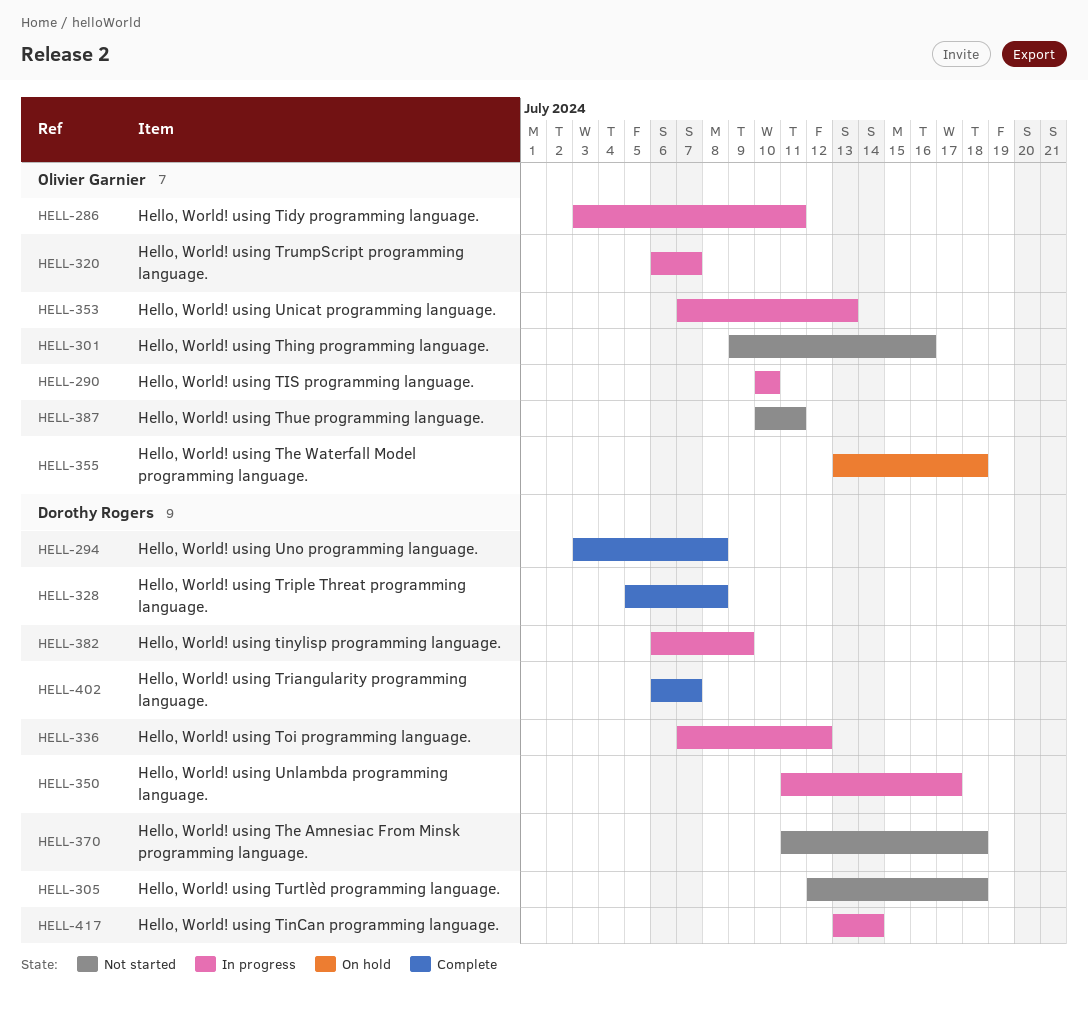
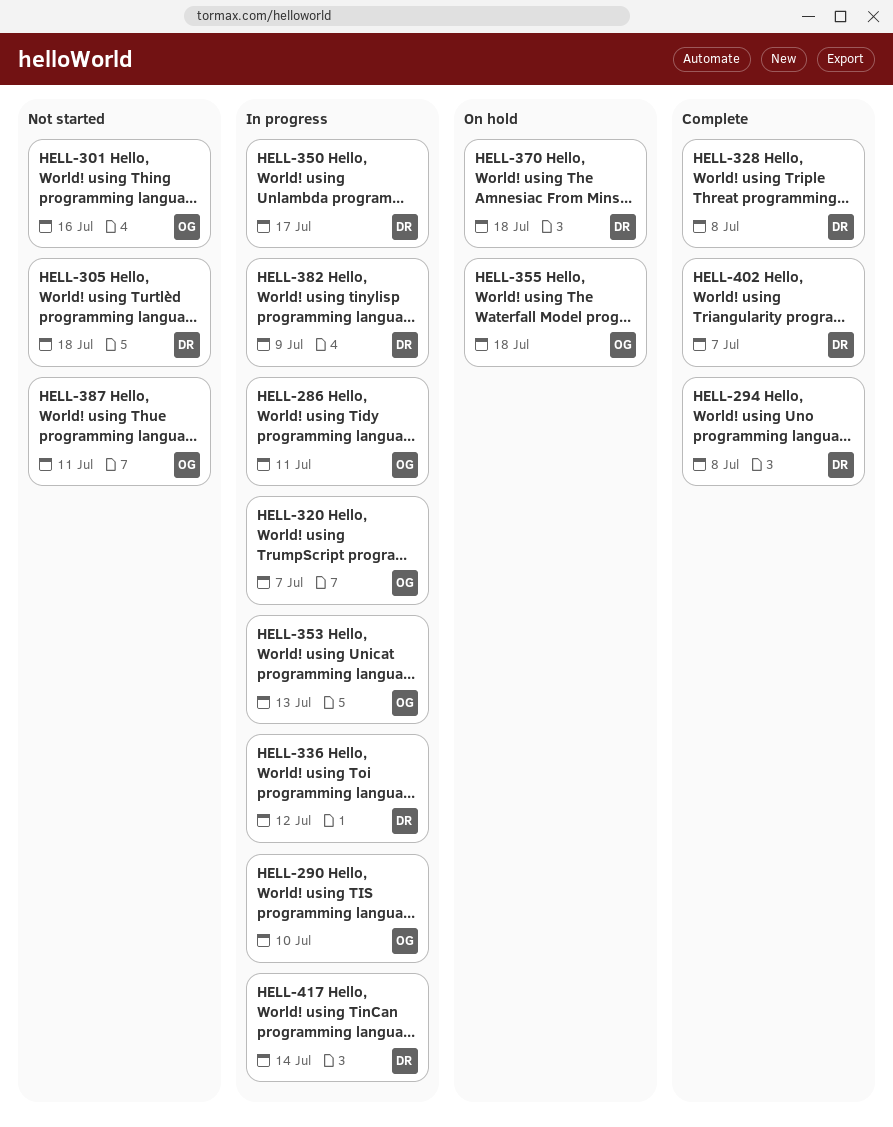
HELL-370, status: Not started -> On hold

